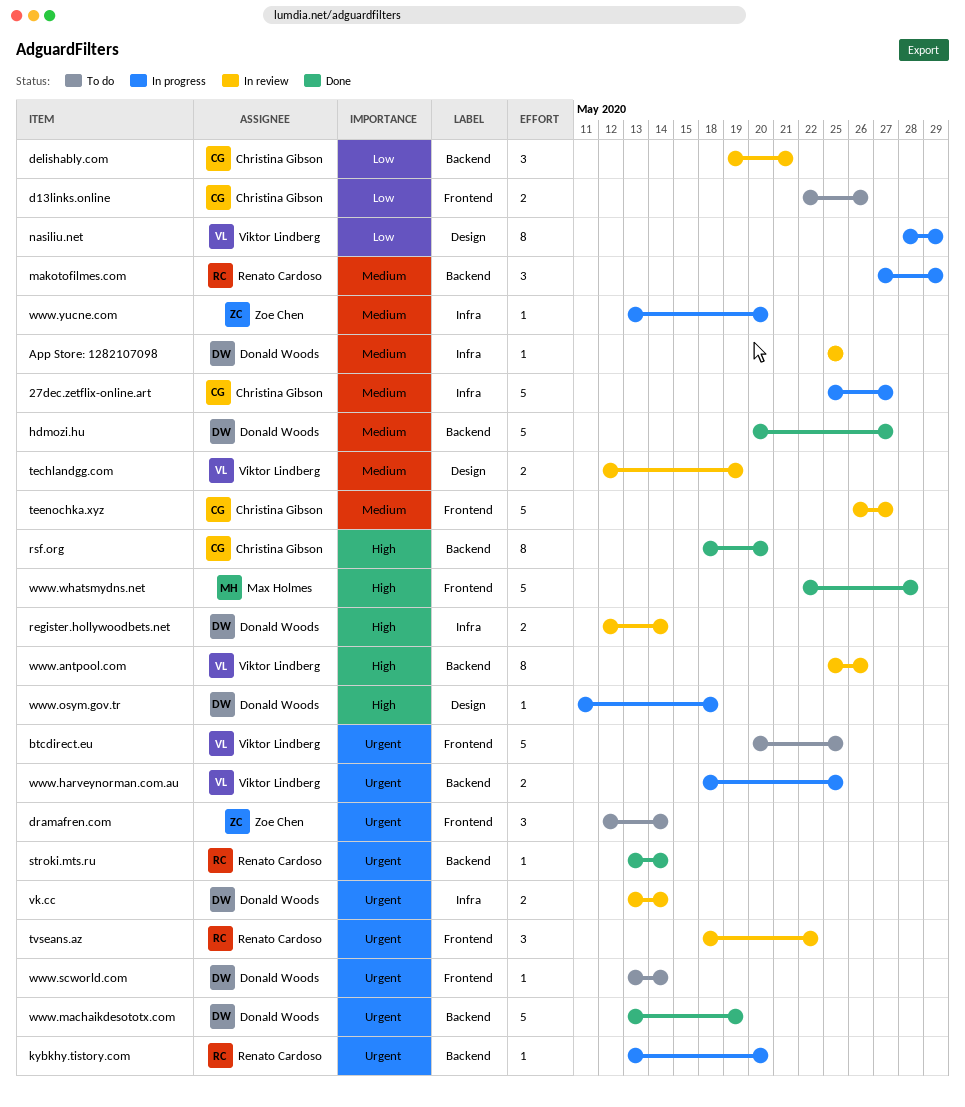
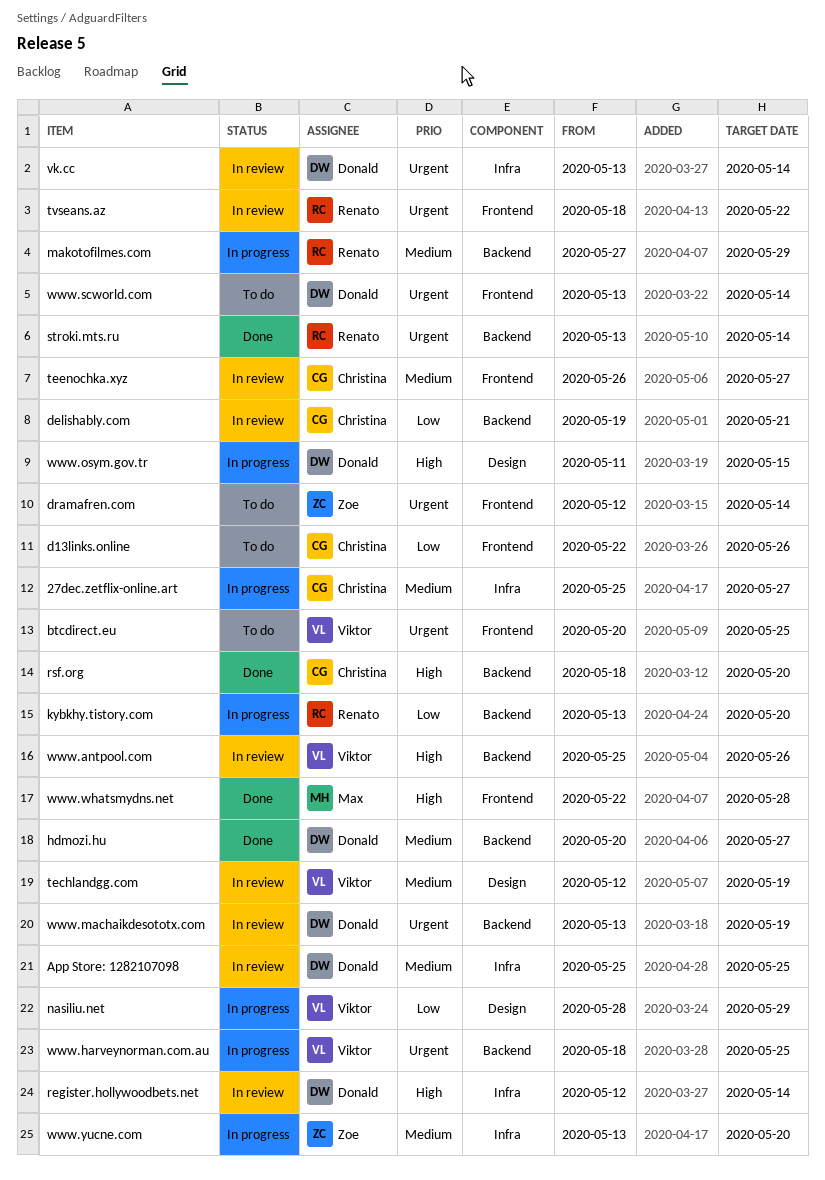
kybkhy.tistory.com, priority: Urgent -> Low
www.machaikdesototx.com, status: Done -> In review
www.osym.gov.tr, due: May 18 -> May 15

